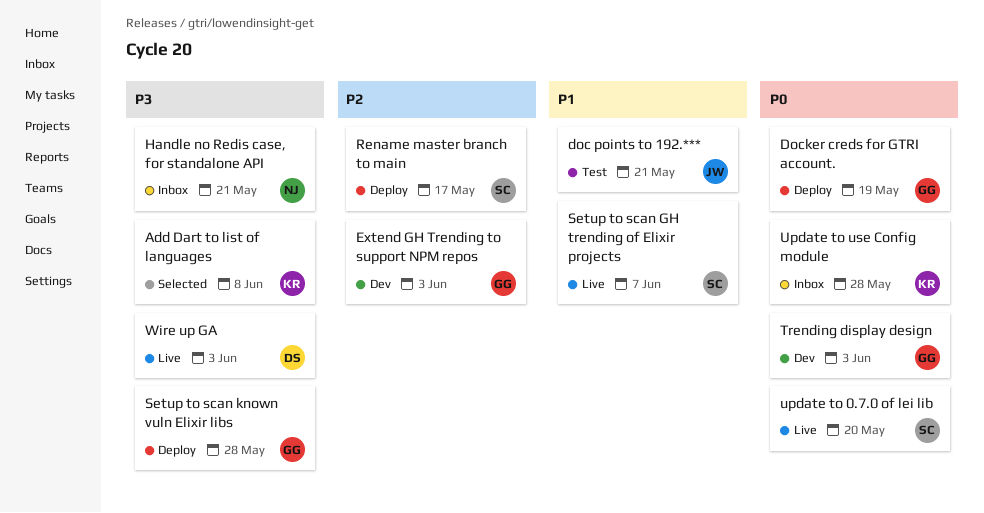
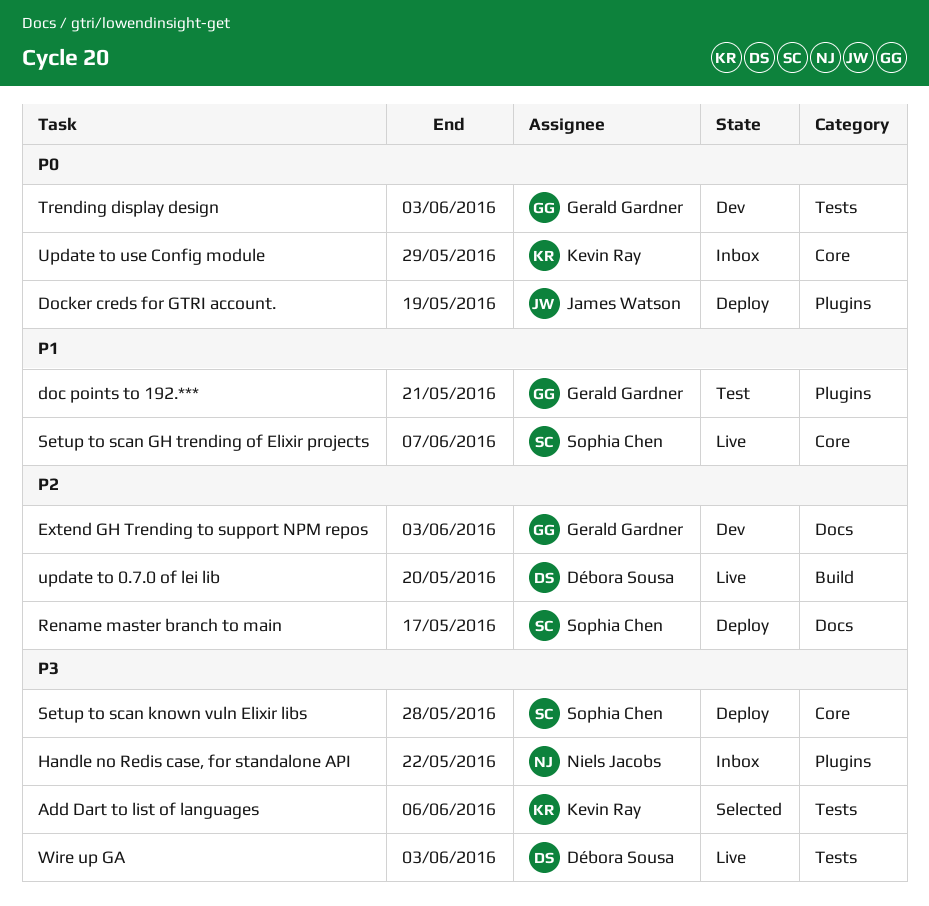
Add Dart to list of languages, due: Jun 8 -> Jun 6
doc points to 192.***, owner: James Watson -> Gerald Gardner
Docker creds for GTRI account., owner: Gerald Gardner -> James Watson
Handle no Redis case, for standalone API, due: May 21 -> May 22
Setup to scan known vuln Elixir libs, owner: Gerald Gardner -> Sophia Chen
update to 0.7.0 of lei lib, owner: Sophia Chen -> Débora Sousa
update to 0.7.0 of lei lib, priority: P0 -> P2
Update to use Config module, due: May 28 -> May 29

